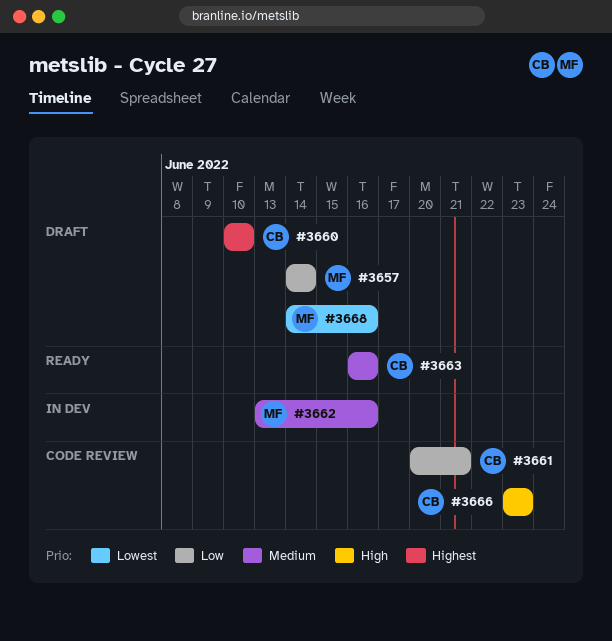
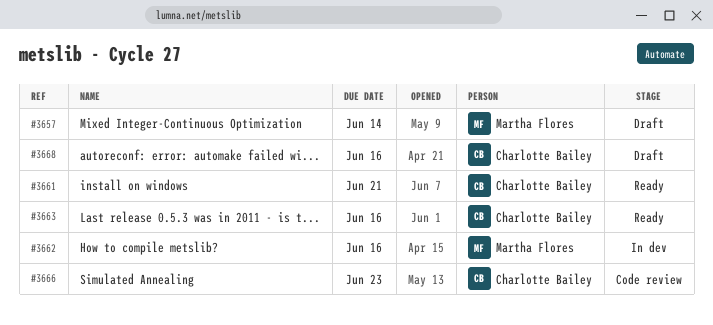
#3660: present -> none
#3661, status: Code review -> Ready
#3668, owner: Martha Flores -> Charlotte Bailey

